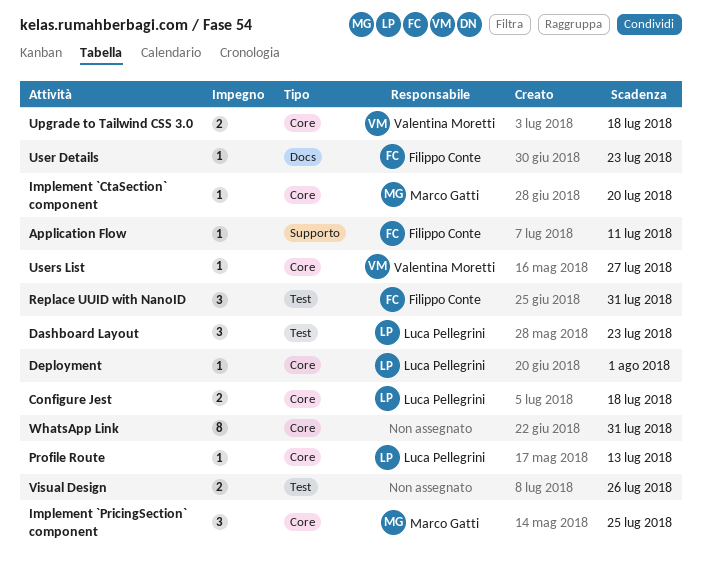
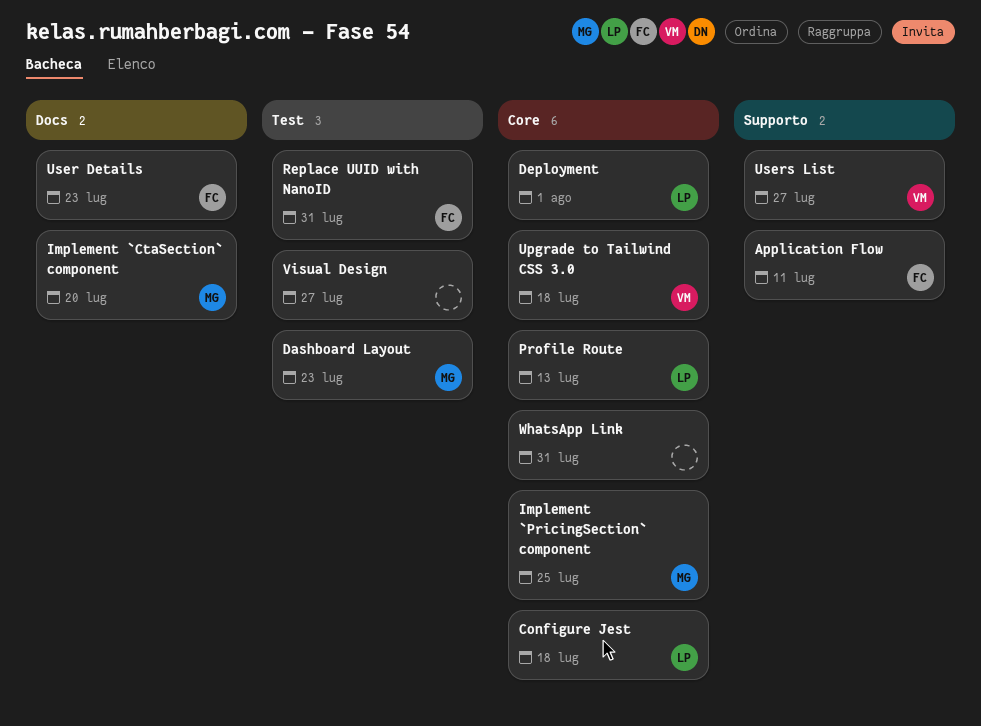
Dashboard Layout, owner: Luca Pellegrini -> Marco Gatti
Implement `CtaSection` component, label: Core -> Docs
Users List, label: Core -> Supporto
Visual Design, due: Jul 26 -> Jul 27

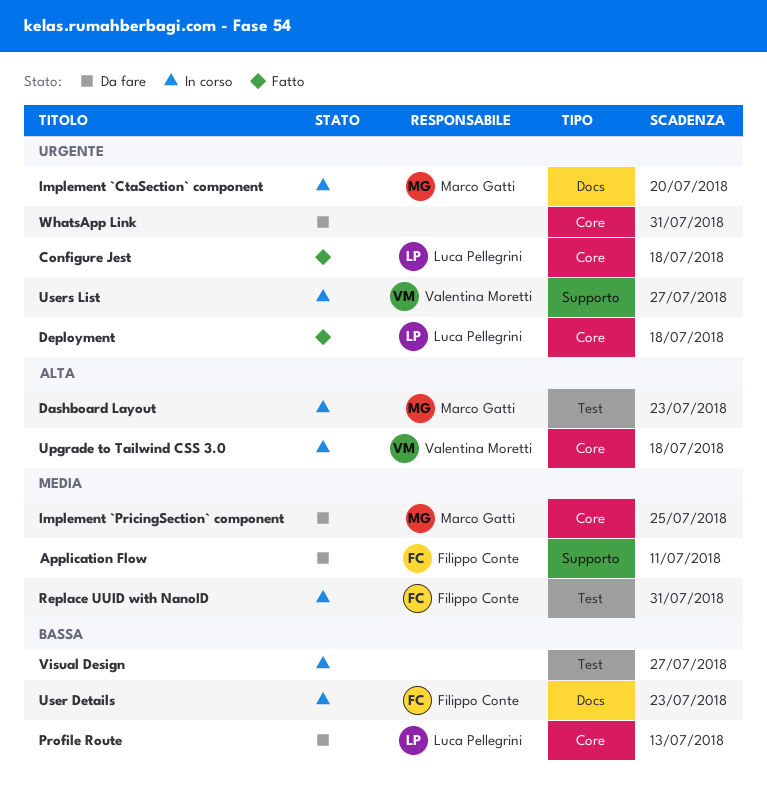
Deployment, due: Aug 1 -> Jul 18

